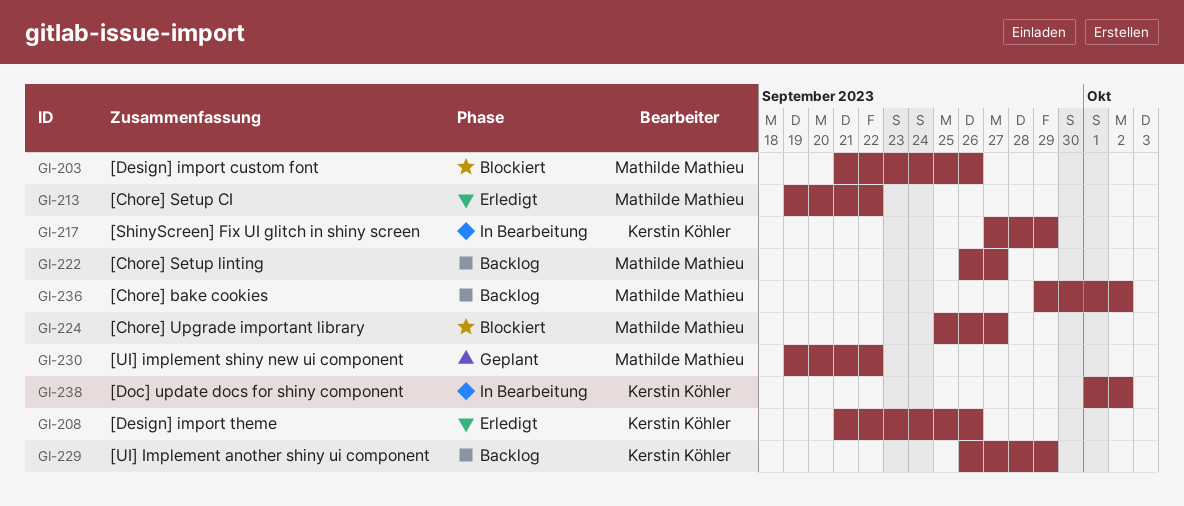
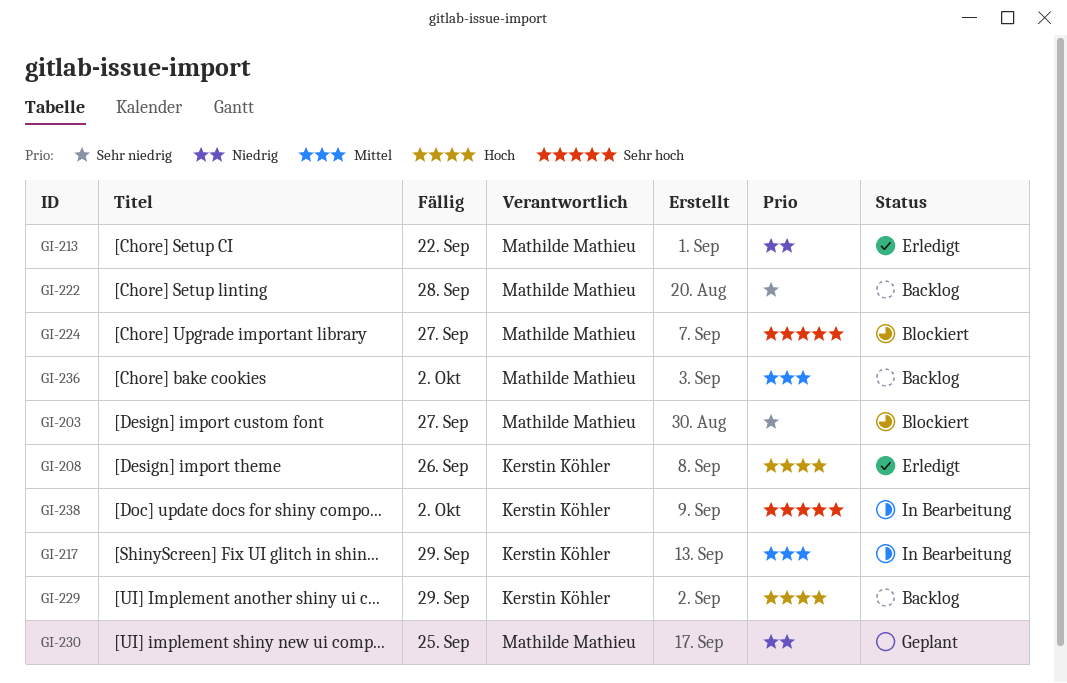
GI-203, due: Sep 26 -> Sep 27
GI-222, due: Sep 27 -> Sep 28
GI-230, due: Sep 22 -> Sep 25

